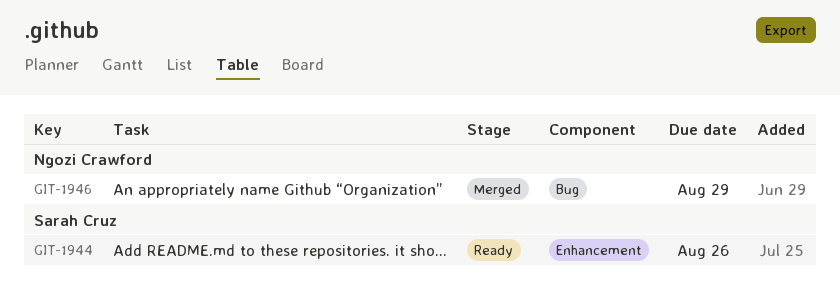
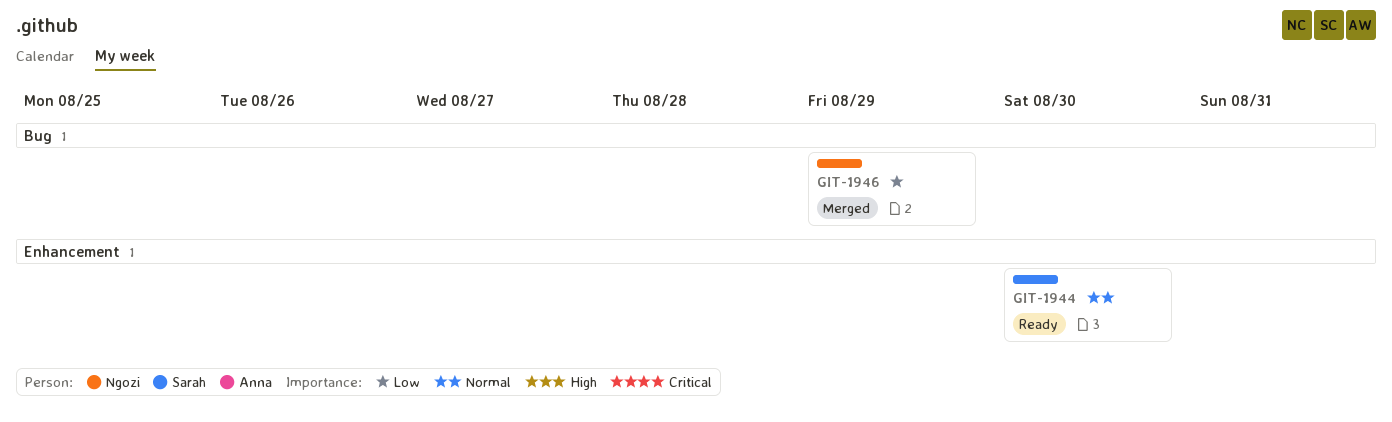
GIT-1944, due: Aug 26 -> Aug 30

